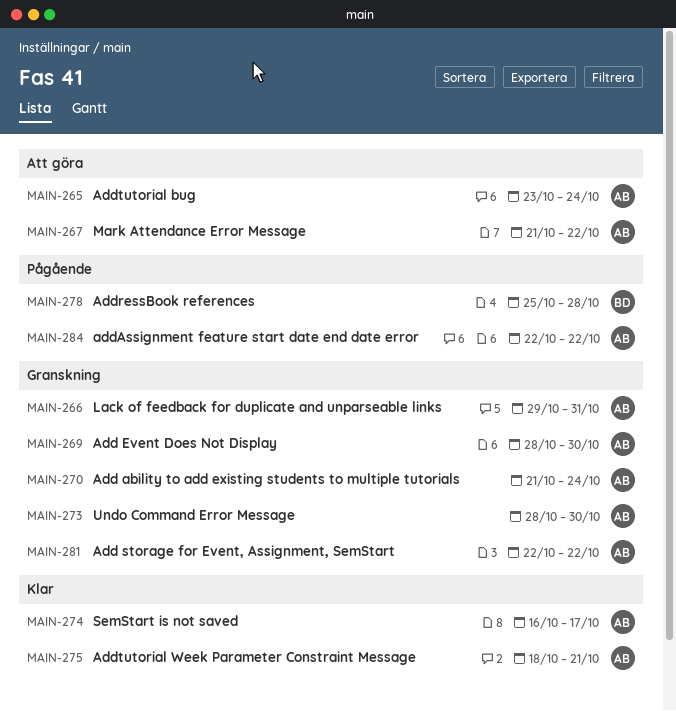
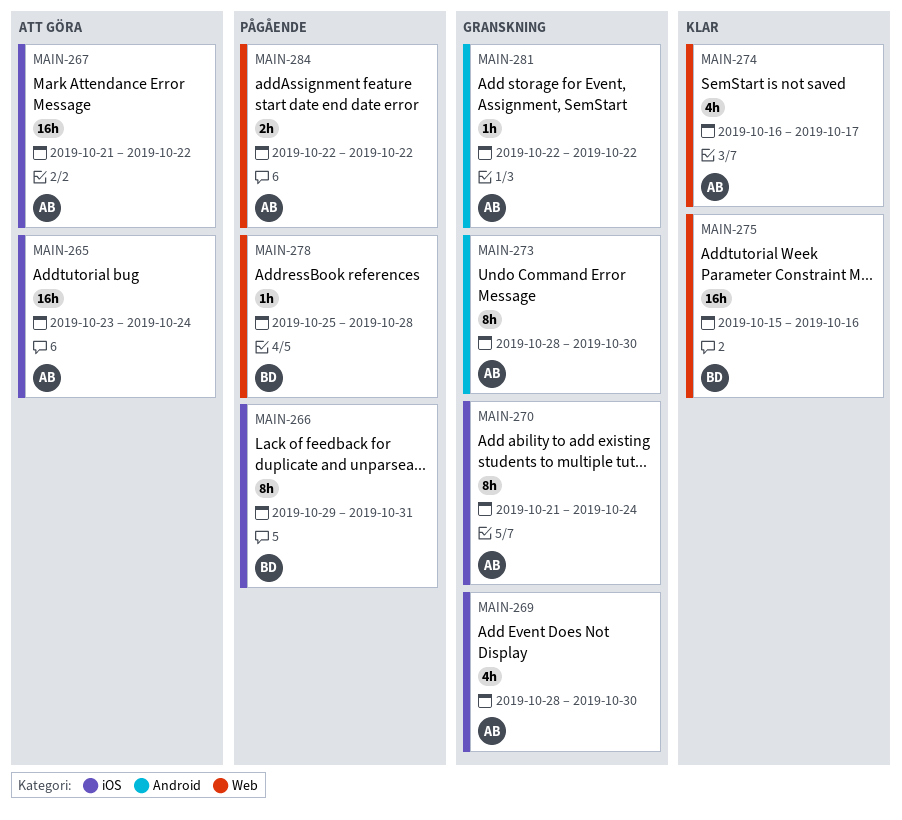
MAIN-266, status: Granskning -> Pågående
MAIN-266, owner: AB -> BD
MAIN-275, owner: AB -> BD
MAIN-275, start: Oct 18 -> Oct 15
MAIN-275, due: Oct 21 -> Oct 16

